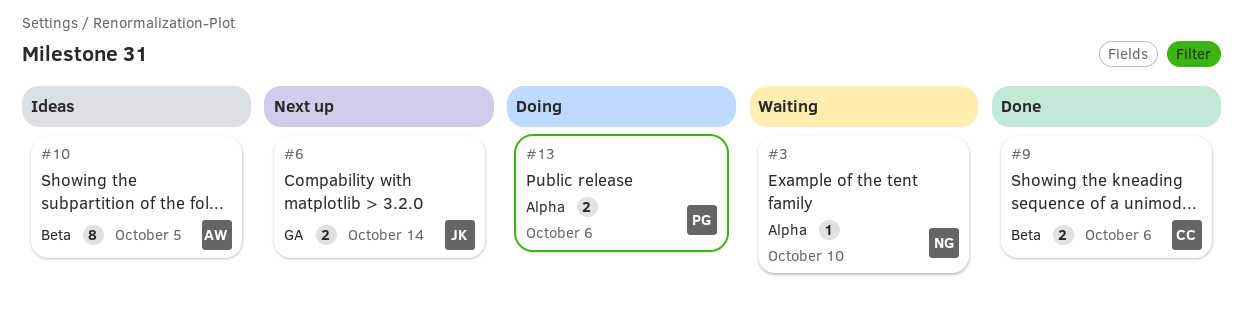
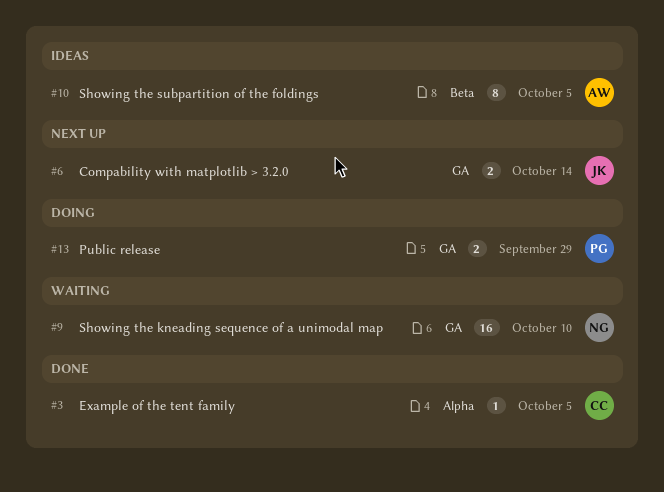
#3, status: Waiting -> Done
#3, owner: NG -> CC
#3, due: Oct 10 -> Oct 5
#9, status: Done -> Waiting
#9, owner: CC -> NG
#9, label: Beta -> GA
#9, estimate: 2 -> 16
#9, due: Oct 6 -> Oct 10
#13, label: Alpha -> GA
#13, due: Oct 6 -> Sep 29

